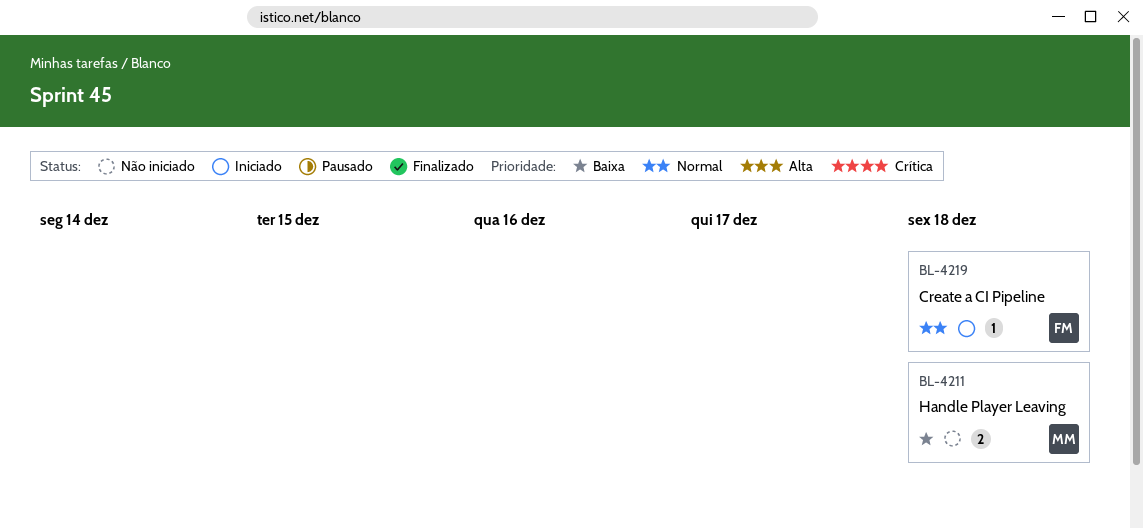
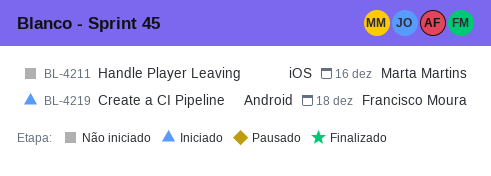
BL-4211, due: Dec 18 -> Dec 16

